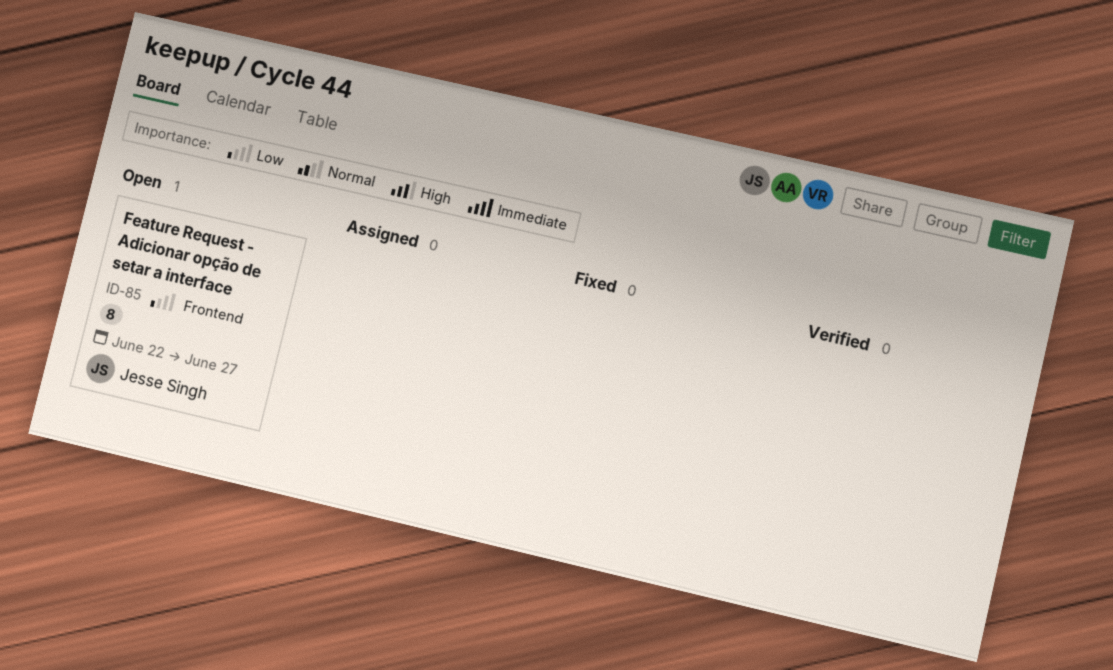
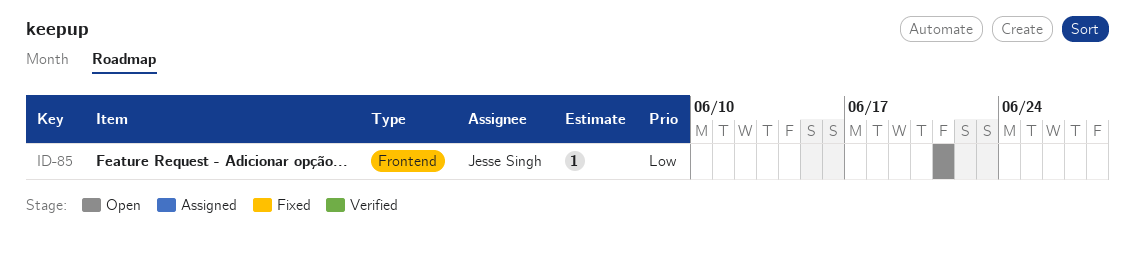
ID-85, estimate: 8 -> 1
ID-85, start: Jun 22 -> Jun 21
ID-85, due: Jun 27 -> Jun 21

